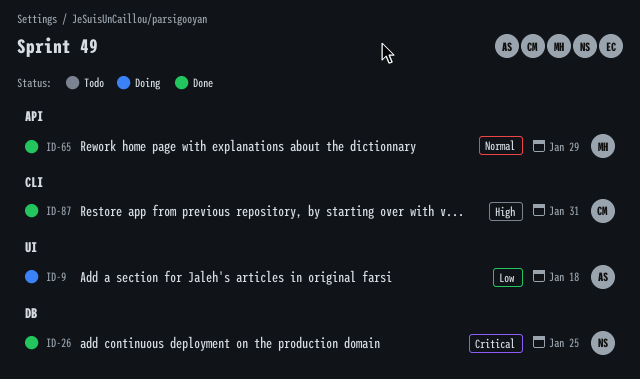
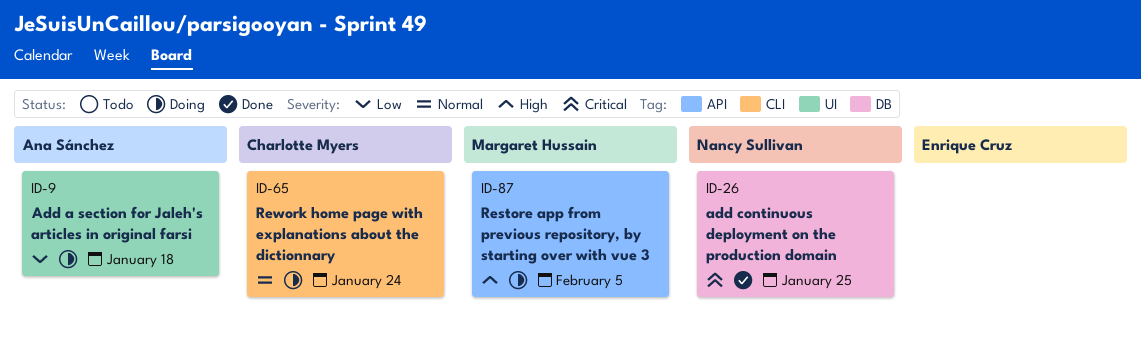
ID-65, status: Done -> Doing
ID-65, owner: Margaret Hussain -> Charlotte Myers
ID-65, label: API -> CLI
ID-65, due: Jan 29 -> Jan 24
ID-87, status: Done -> Doing
ID-87, owner: Charlotte Myers -> Margaret Hussain
ID-87, label: CLI -> API
ID-87, due: Jan 31 -> Feb 5

